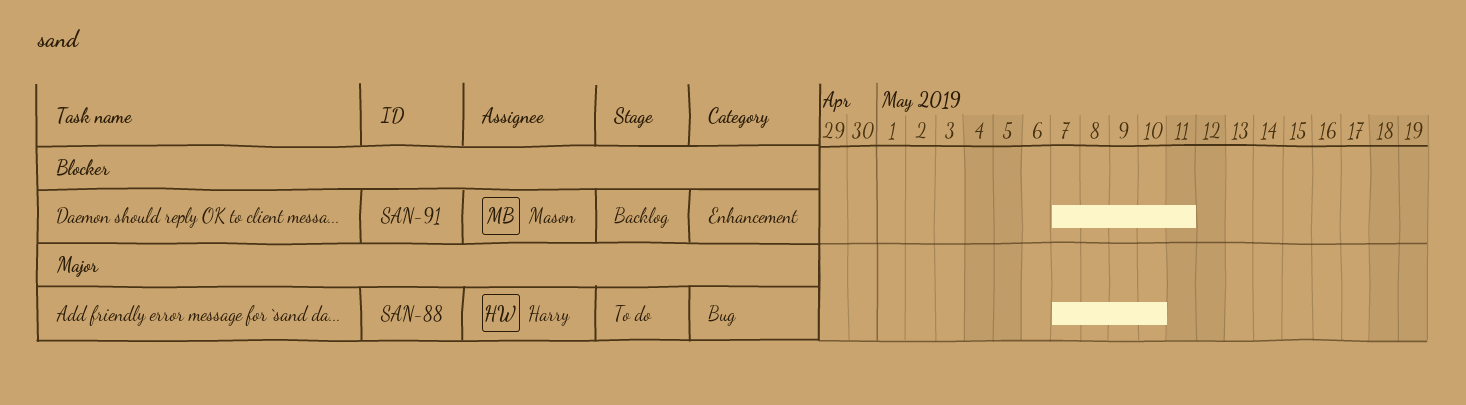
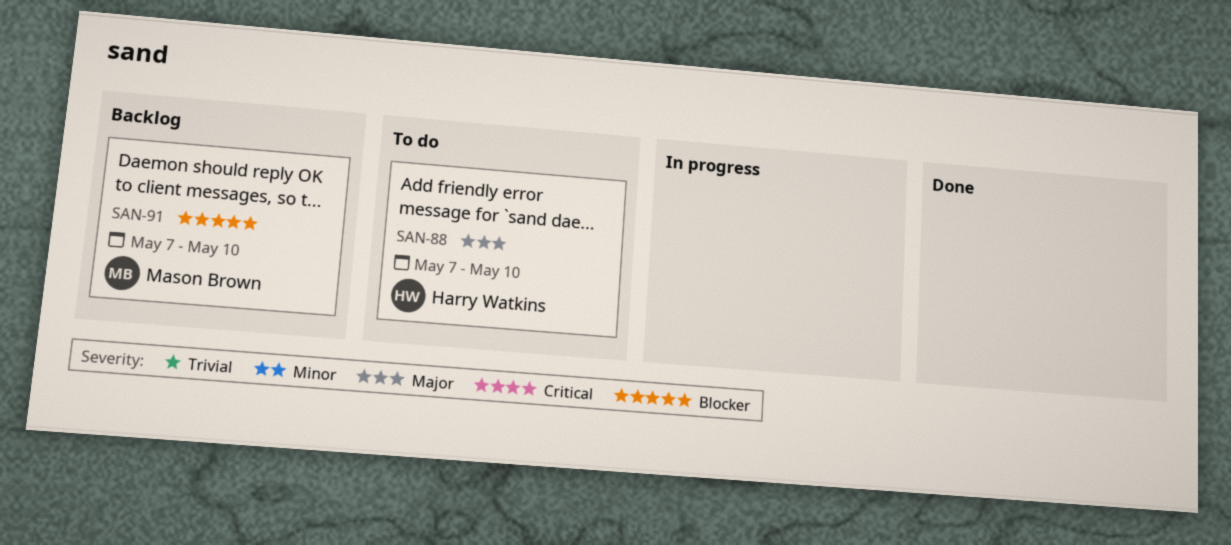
SAN-91, due: May 11 -> May 10

